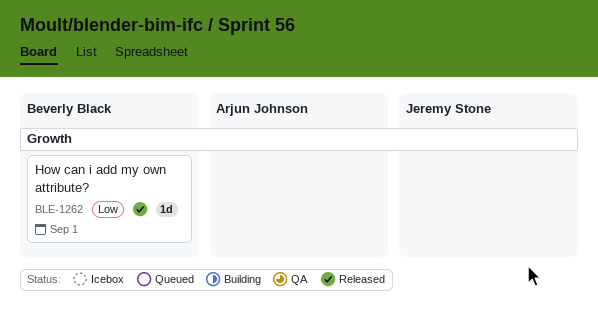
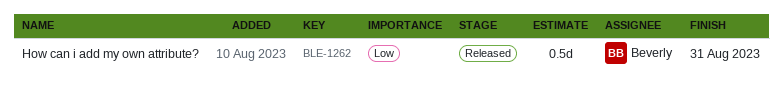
BLE-1262, estimate: 1d -> 0.5d
BLE-1262, due: Sep 1 -> Aug 31

